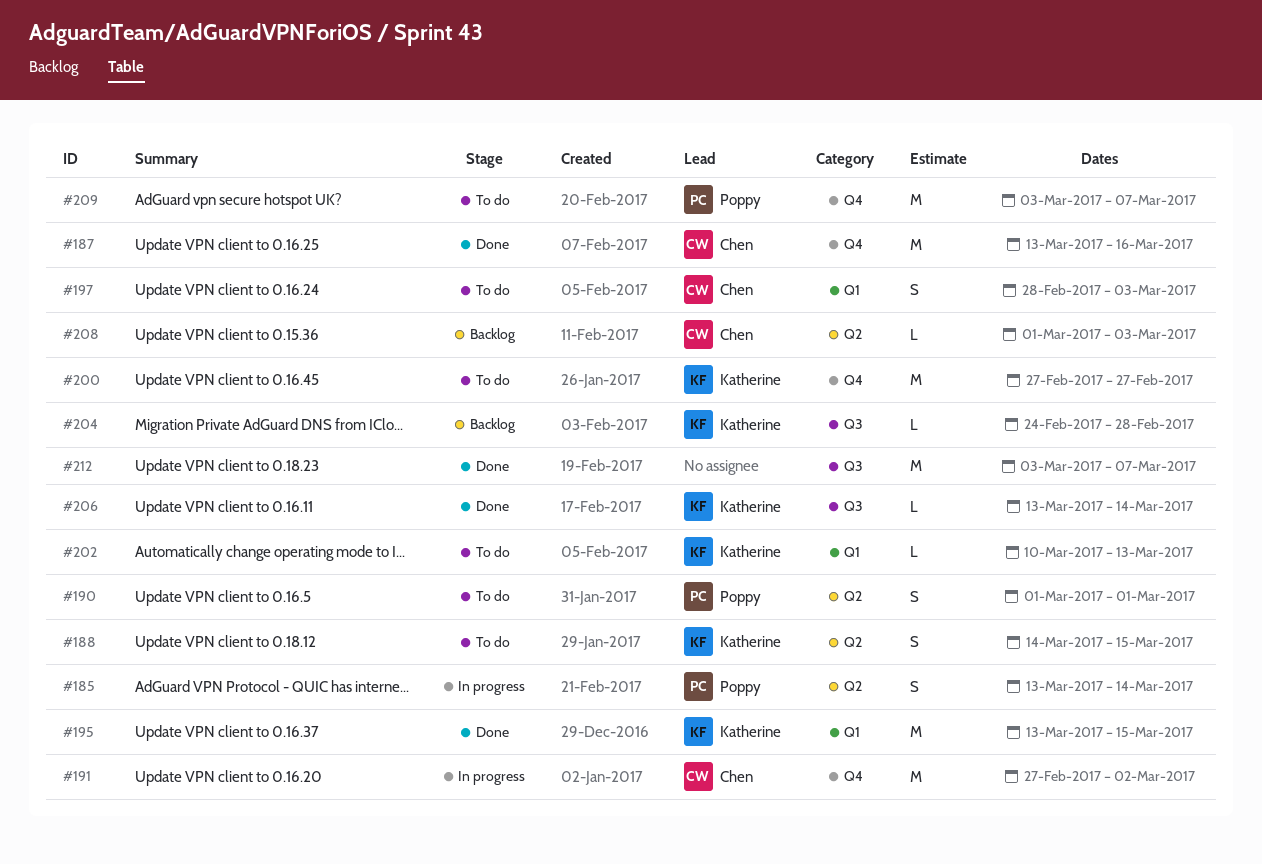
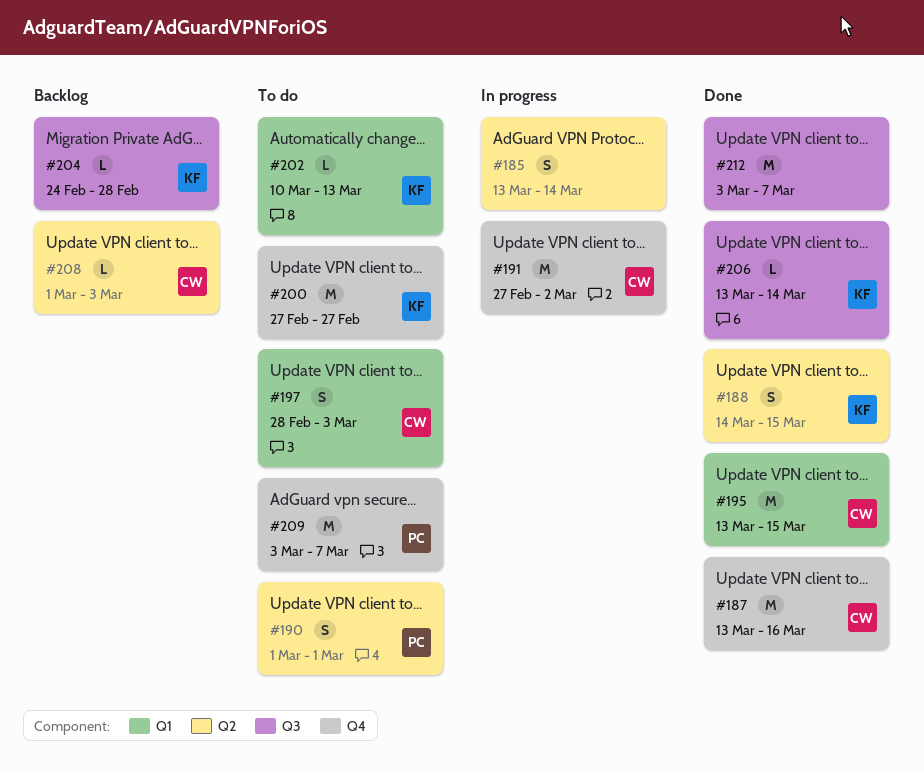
#185, owner: Poppy -> none
#188, status: To do -> Done
#195, owner: Katherine -> Chen

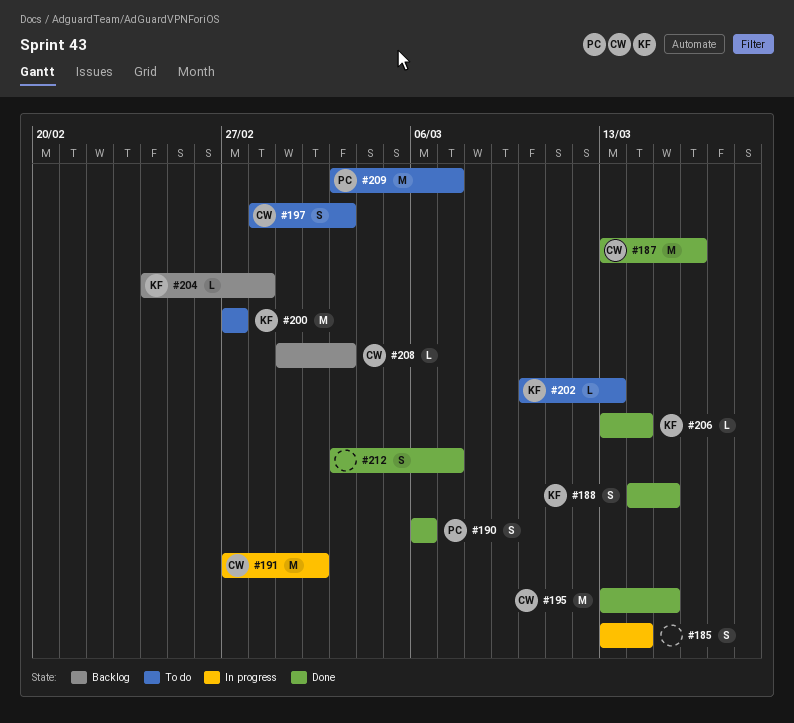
#190, status: To do -> Done
#190, start: Mar 1 -> Mar 6
#190, due: Mar 1 -> Mar 6
#212, estimate: M -> S

